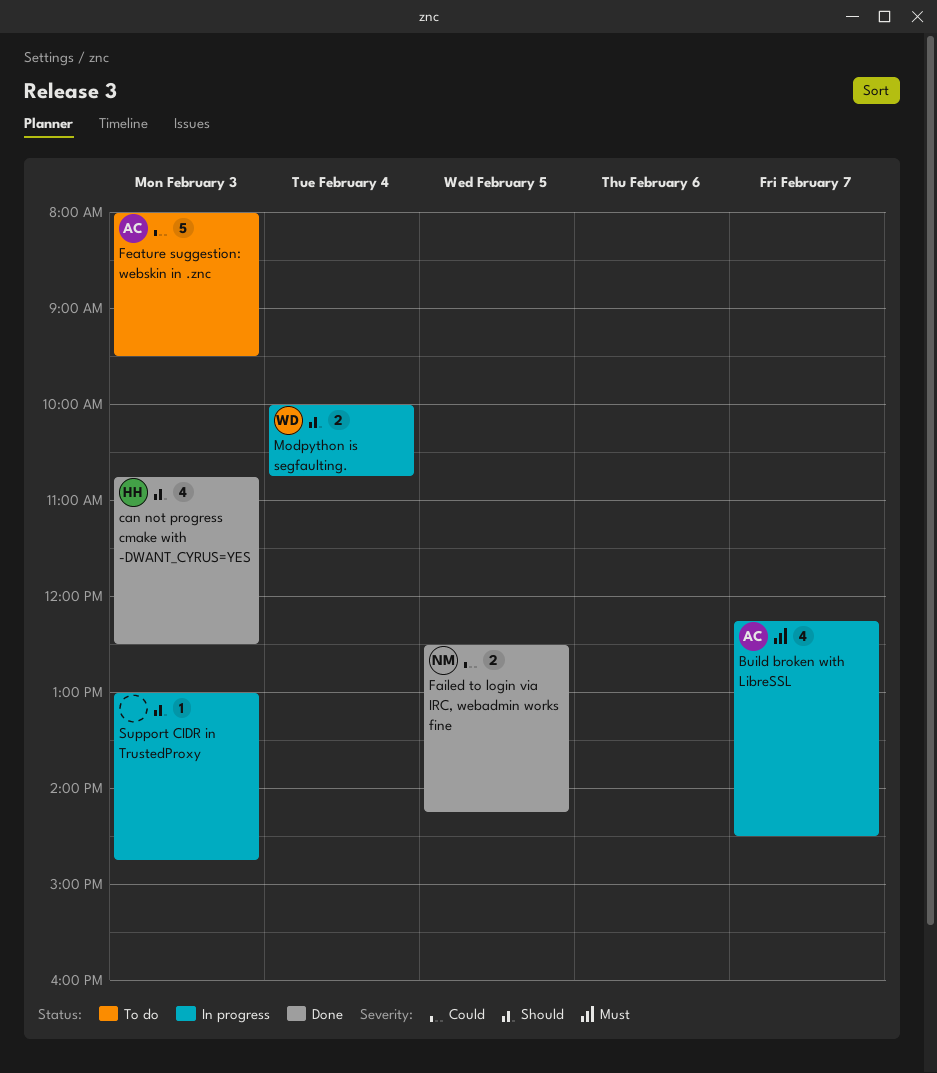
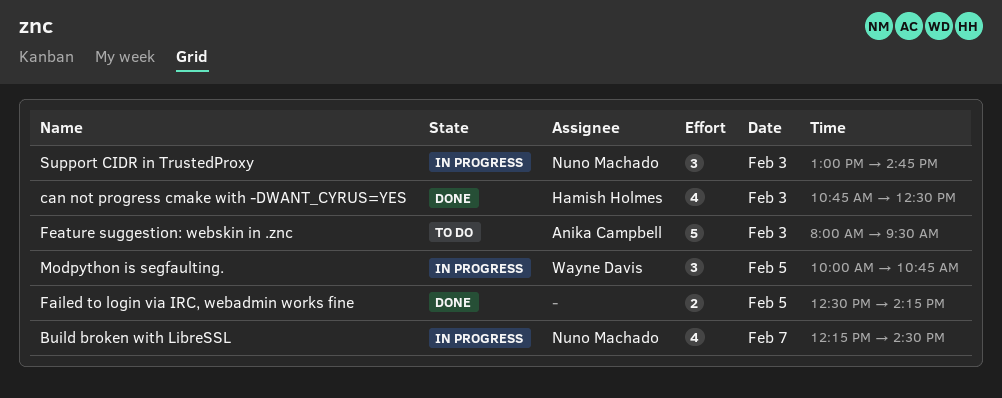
Build broken with LibreSSL, owner: Anika Campbell -> Nuno Machado
Failed to login via IRC, webadmin works fine, owner: Nuno Machado -> none
Modpython is segfaulting., estimate: 2 -> 3
Modpython is segfaulting., day: Feb 4 -> Feb 5
Support CIDR in TrustedProxy, owner: none -> Nuno Machado
Support CIDR in TrustedProxy, estimate: 1 -> 3

